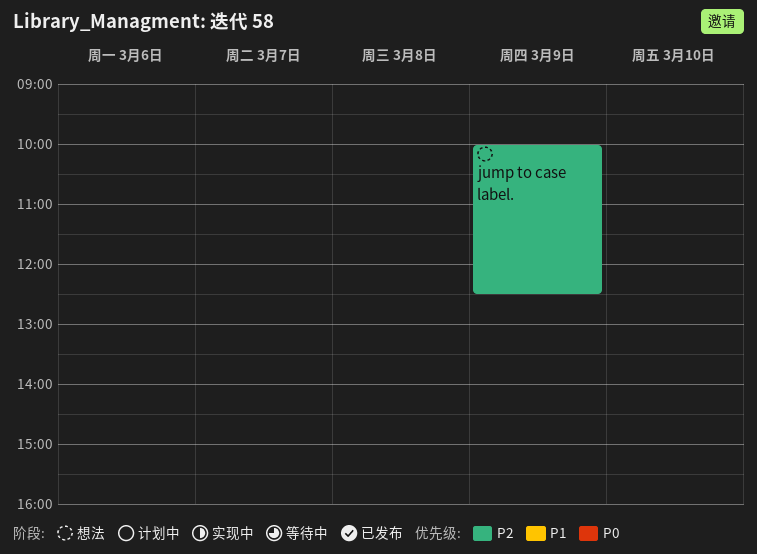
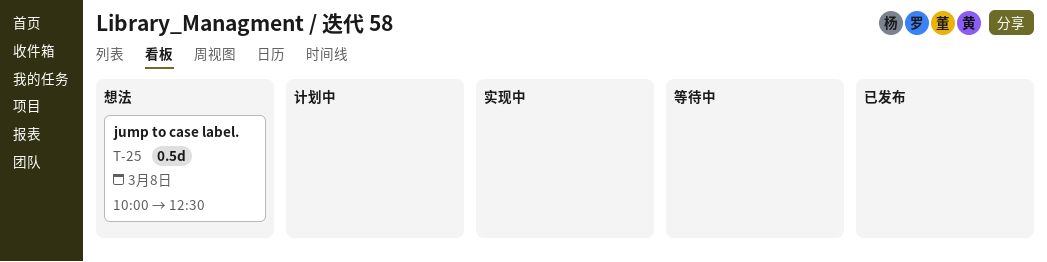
jump to case label., day: Mar 9 -> Mar 8

